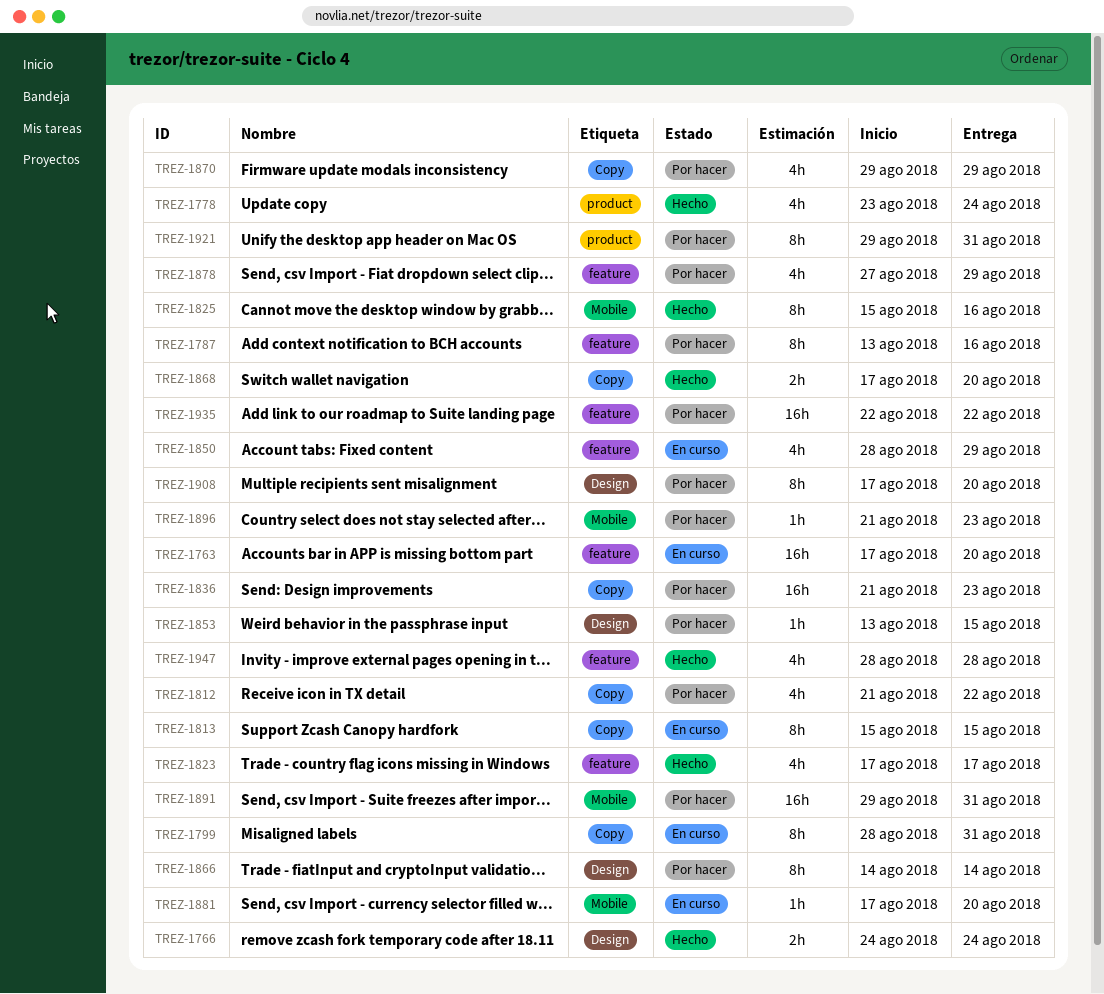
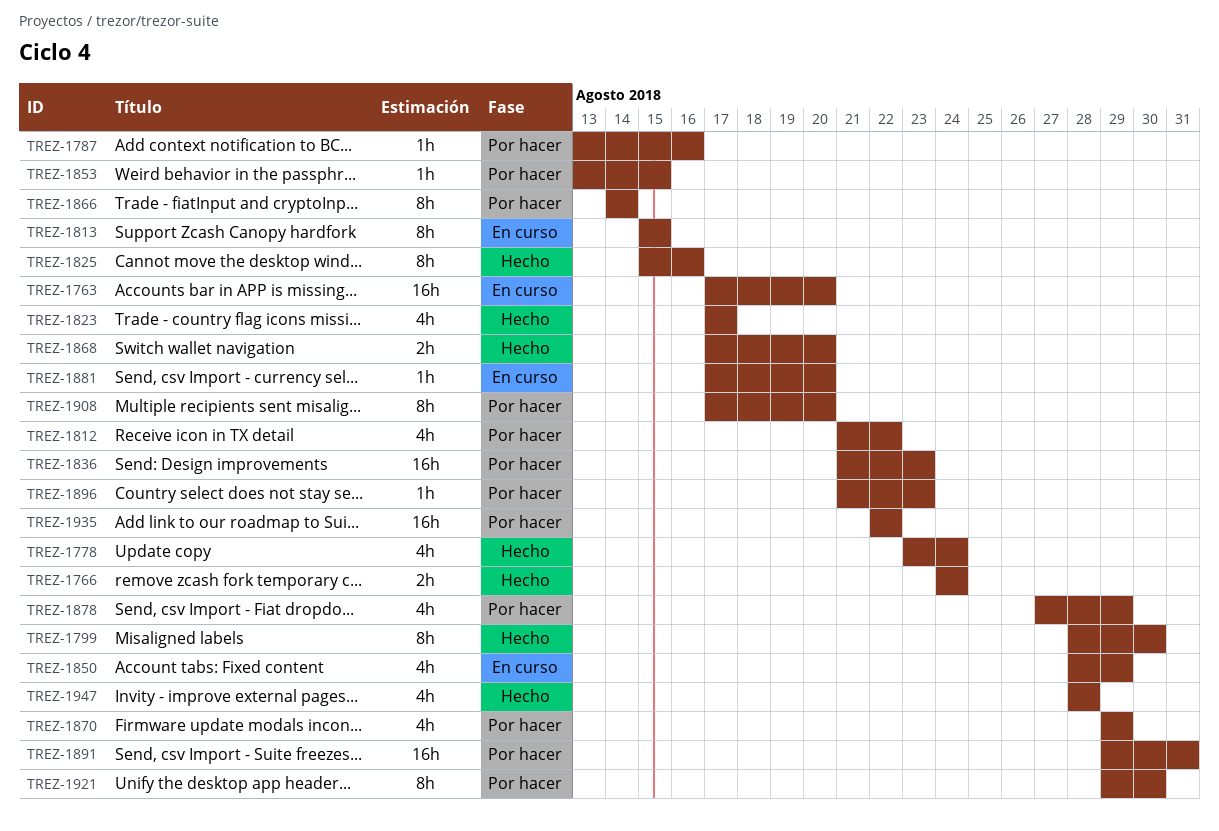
TREZ-1787, estimate: 8h -> 1h
TREZ-1799, status: En curso -> Hecho
TREZ-1799, due: Aug 31 -> Aug 30
TREZ-1921, due: Aug 31 -> Aug 30

